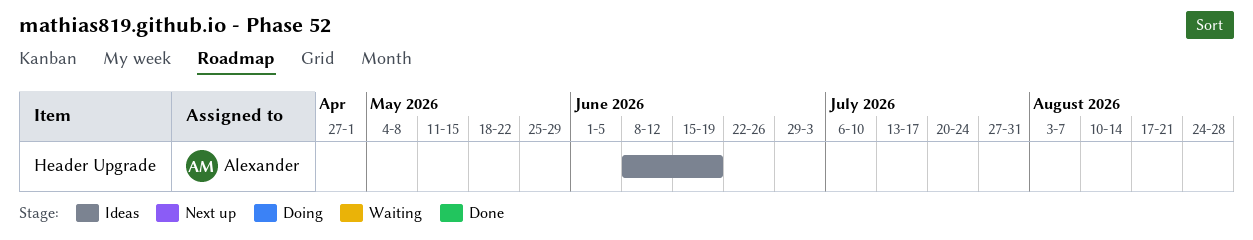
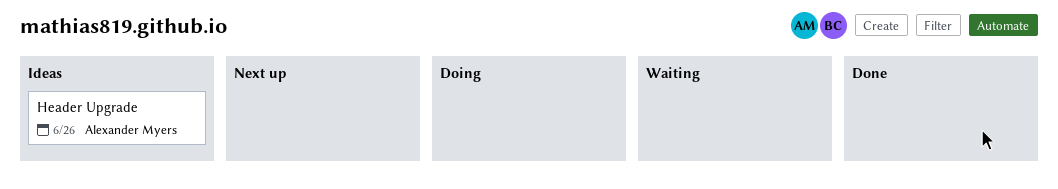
Header Upgrade, due: Jun 19 -> Jun 26

